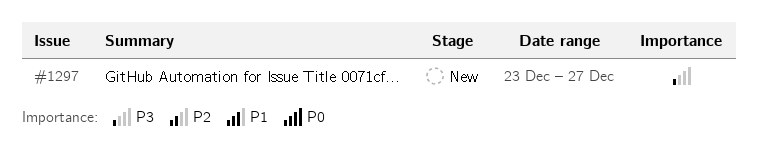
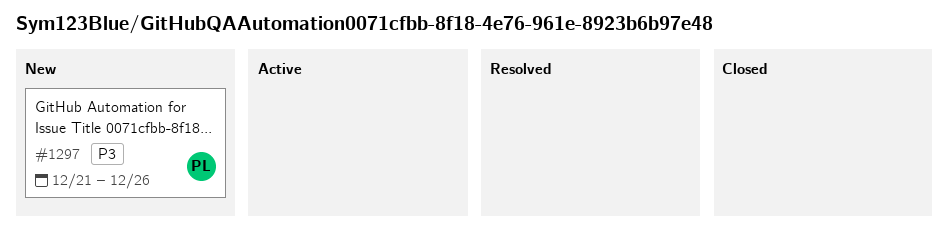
#1297, start: Dec 23 -> Dec 21
#1297, due: Dec 27 -> Dec 26

